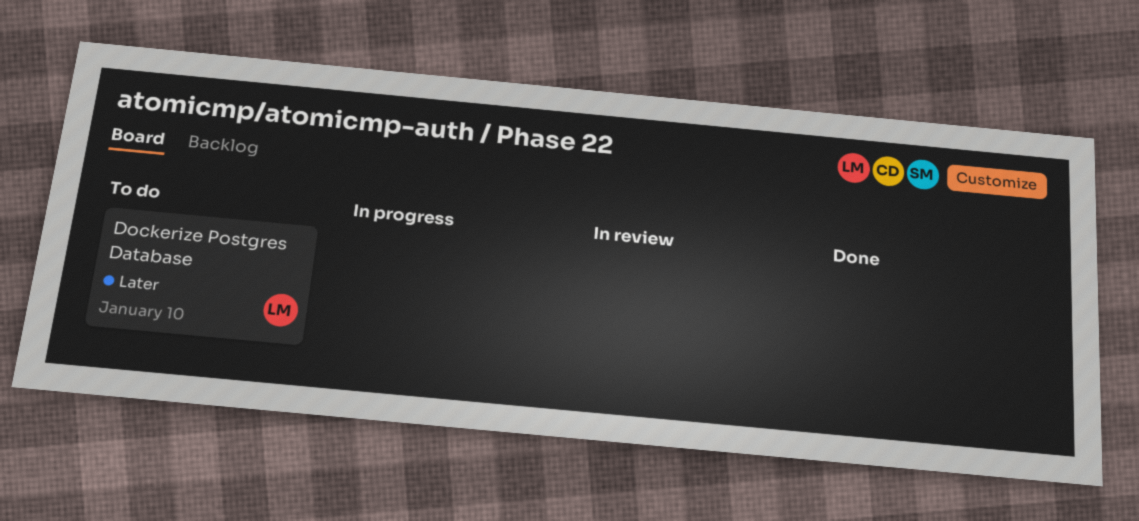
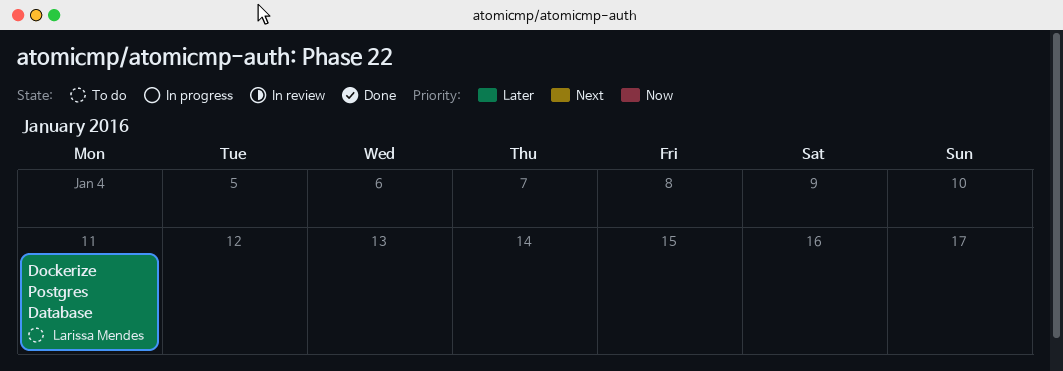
Dockerize Postgres Database, due: Jan 10 -> Jan 11

